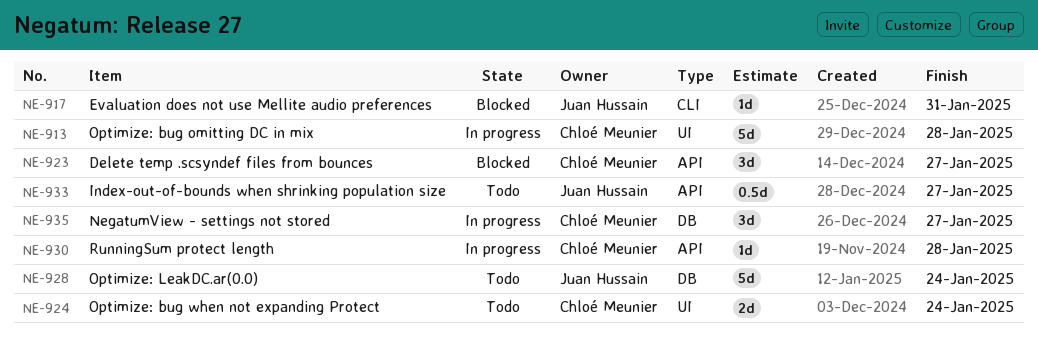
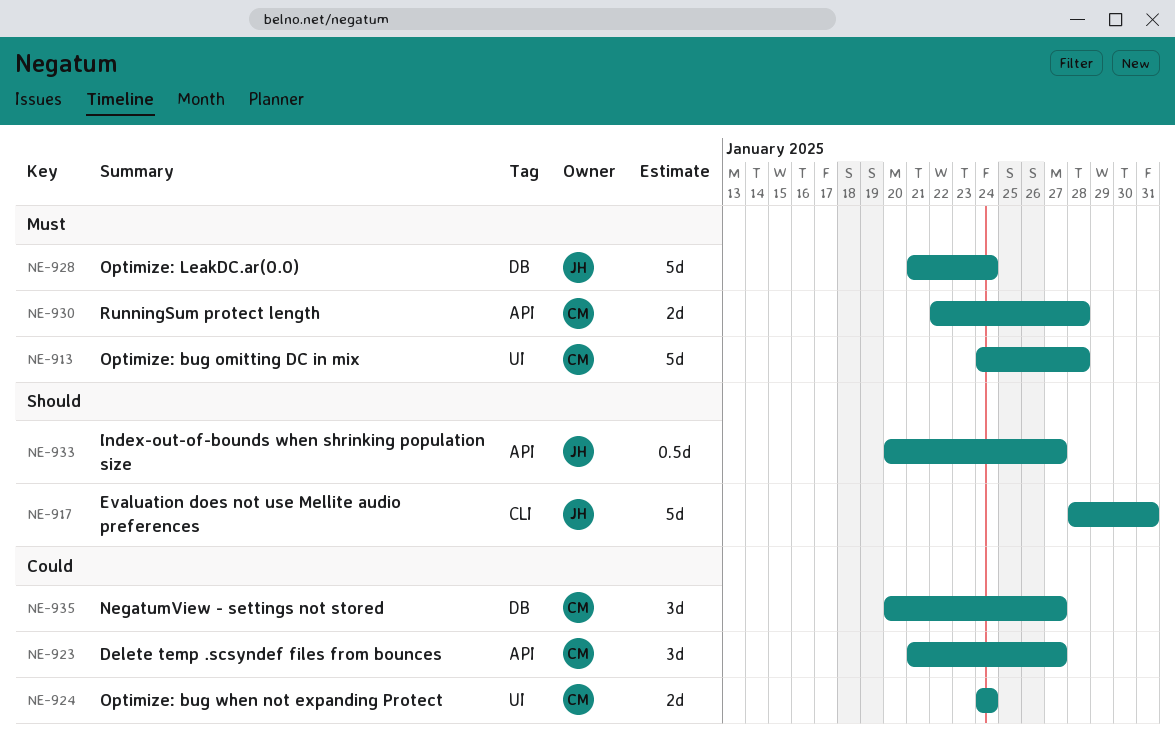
NE-917, estimate: 1d -> 5d
NE-930, estimate: 1d -> 2d

